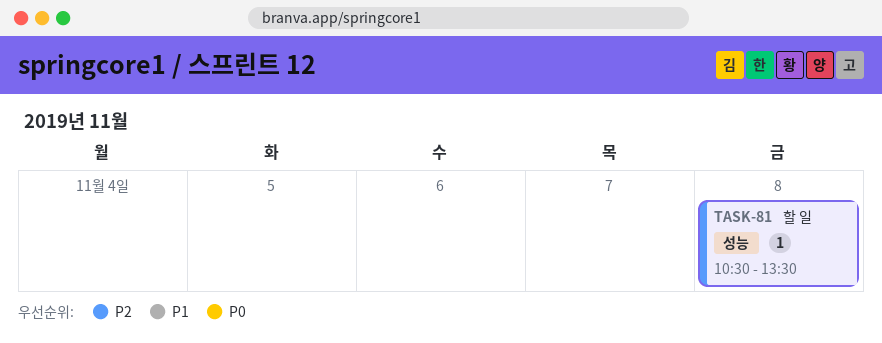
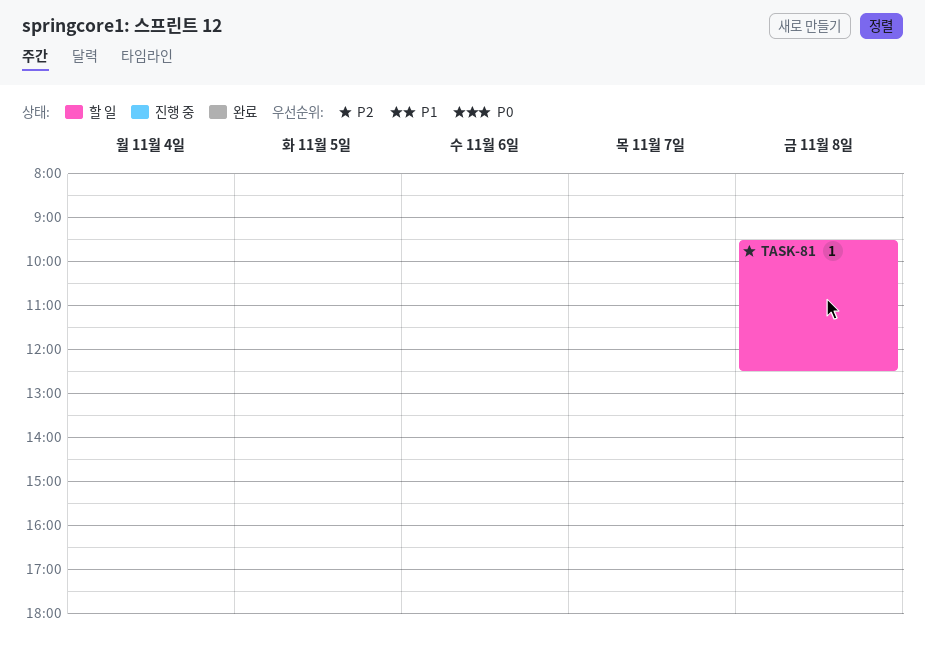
TASK-81, begins: 10:30 -> 09:30
TASK-81, ends: 13:30 -> 12:30

